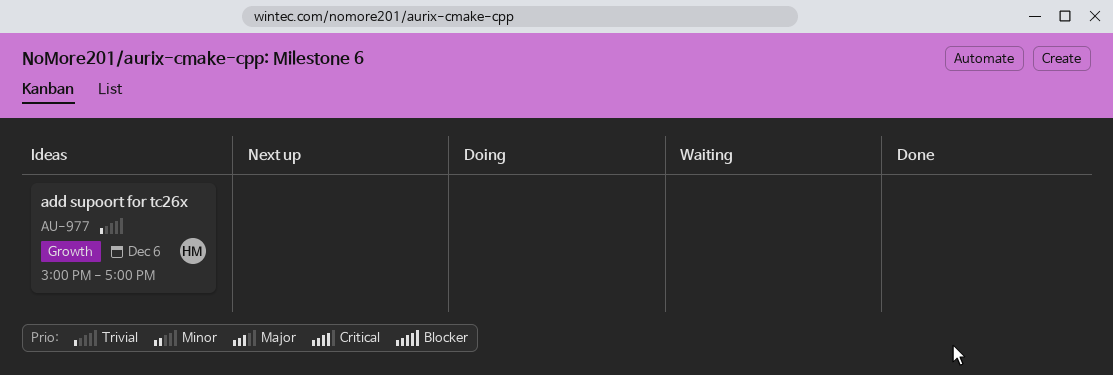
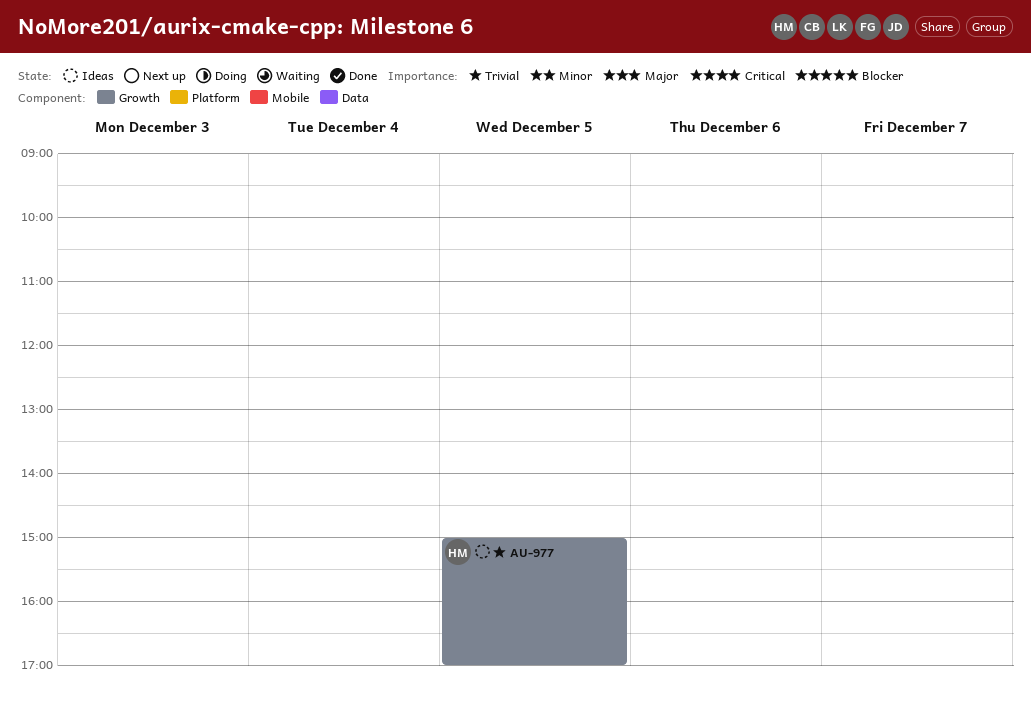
AU-977, day: Dec 6 -> Dec 5

